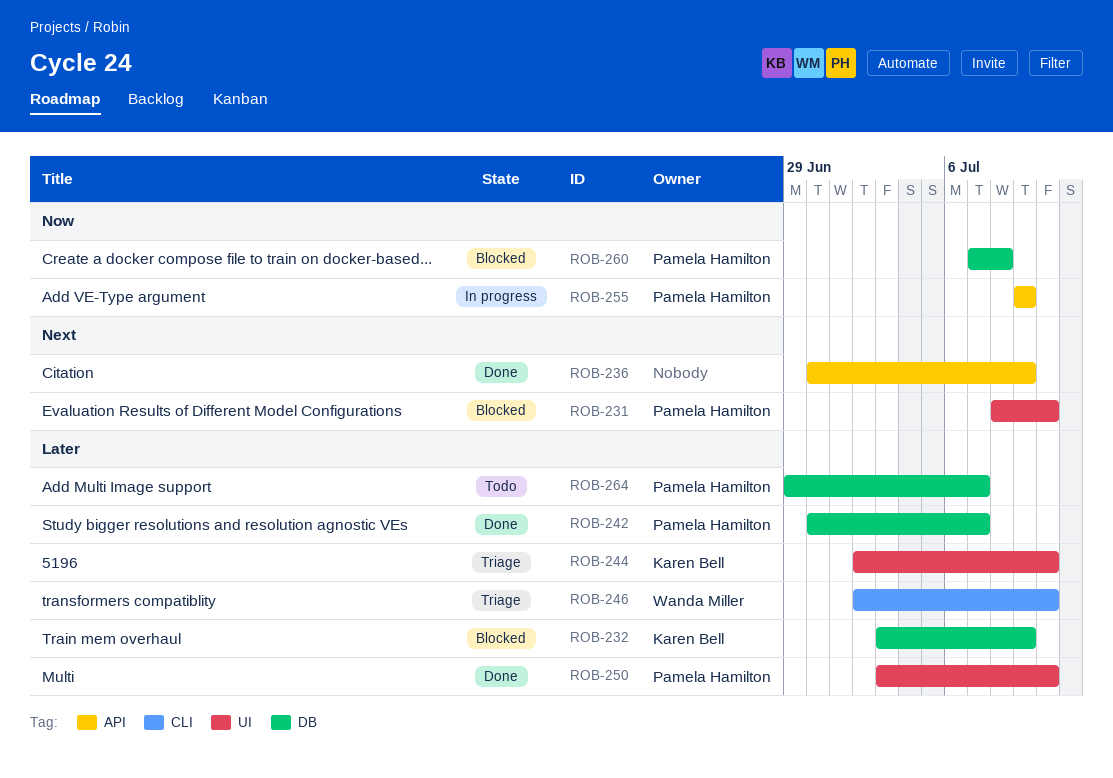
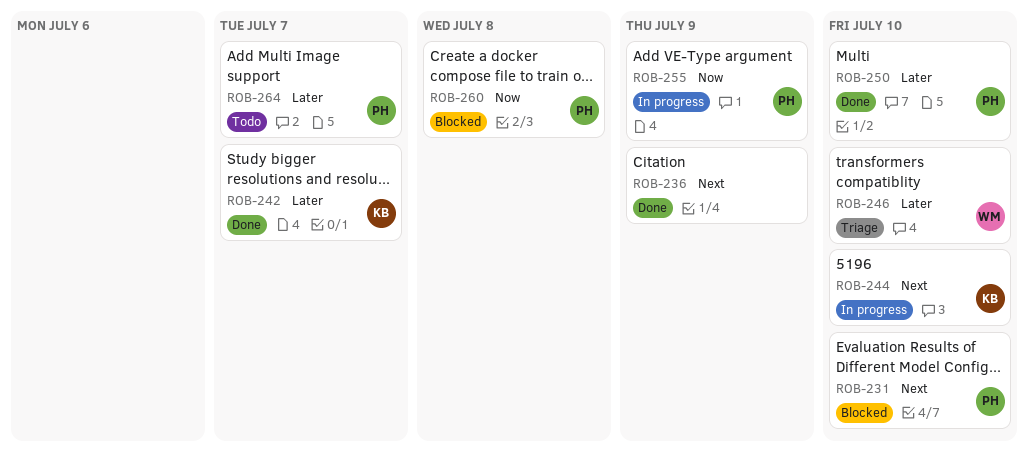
ROB-232: present -> none
ROB-242, owner: Pamela Hamilton -> Karen Bell
ROB-244, status: Triage -> In progress
ROB-244, priority: Later -> Next

